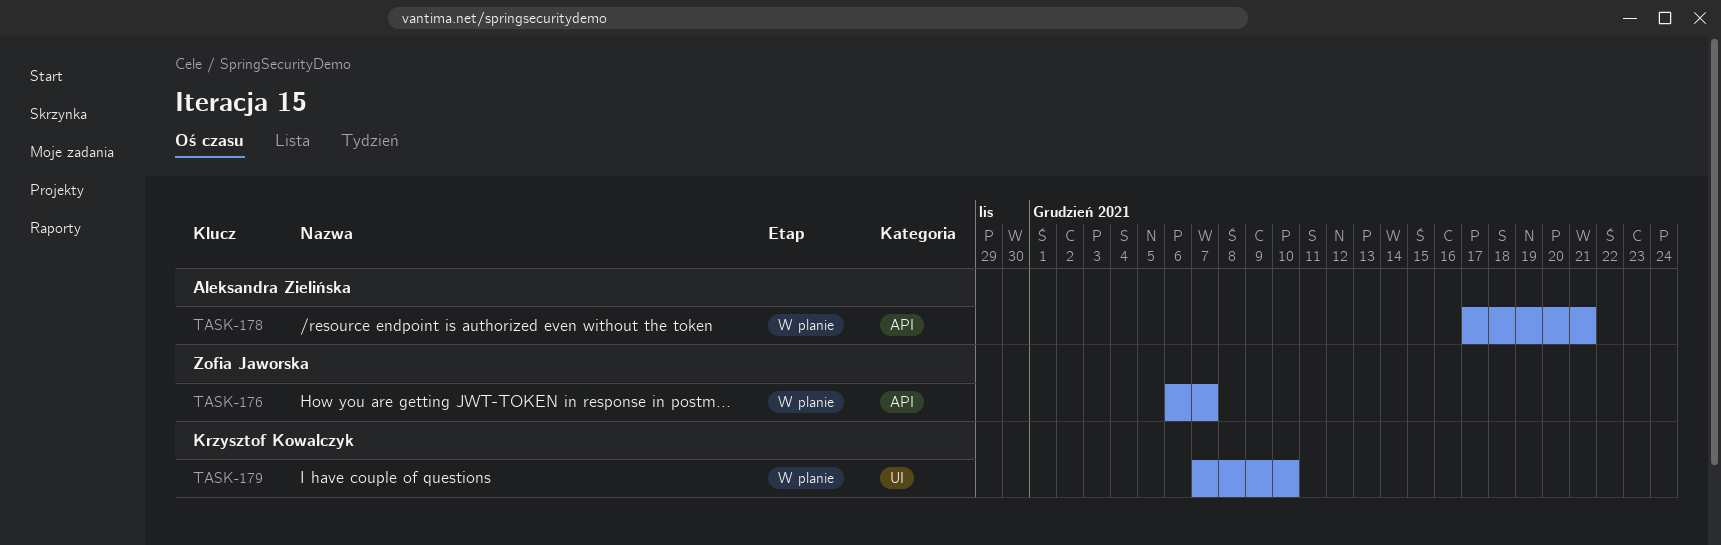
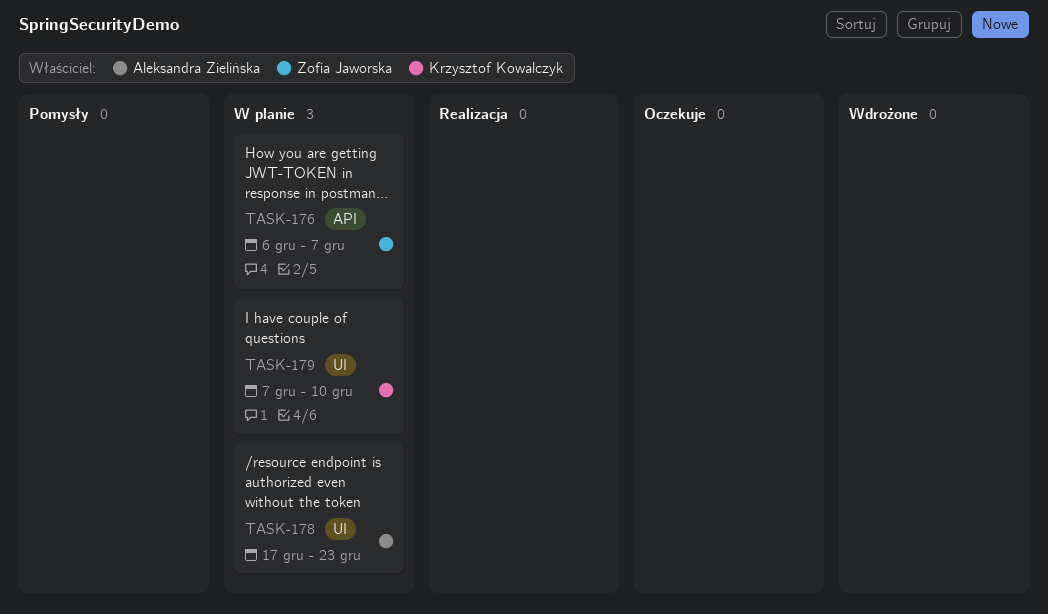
TASK-178, label: API -> UI
TASK-178, due: Dec 21 -> Dec 23

